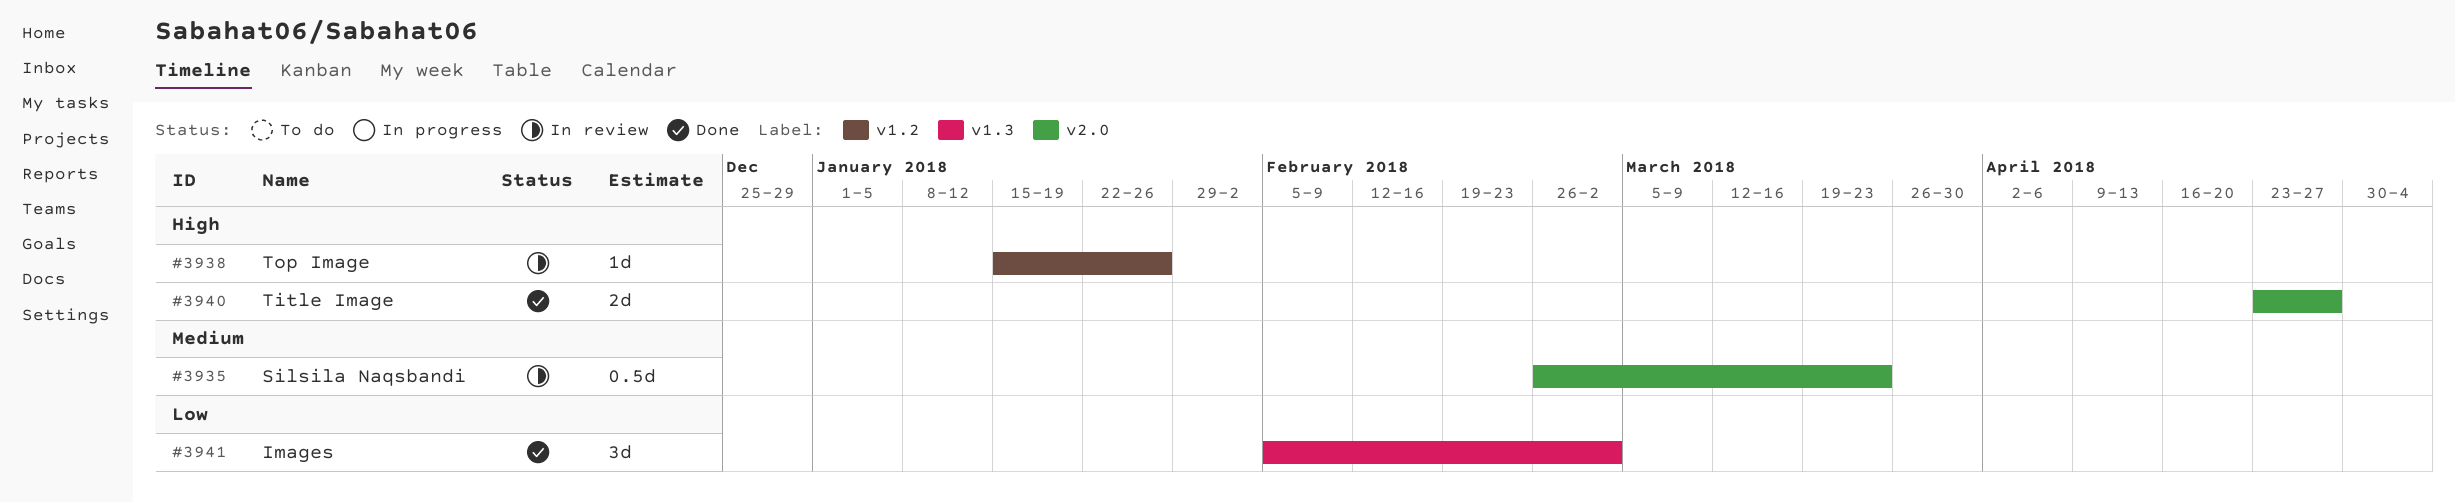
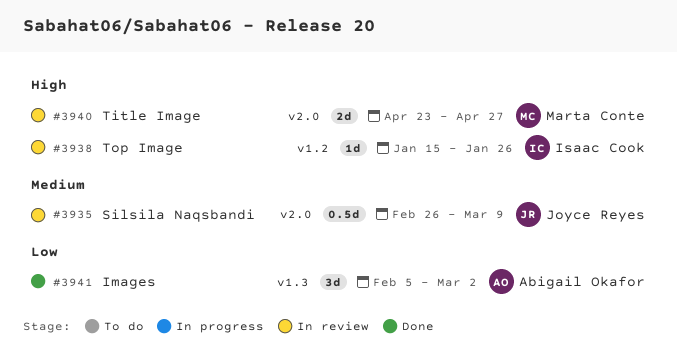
#3935, due: Mar 23 -> Mar 9
#3940, status: Done -> In review

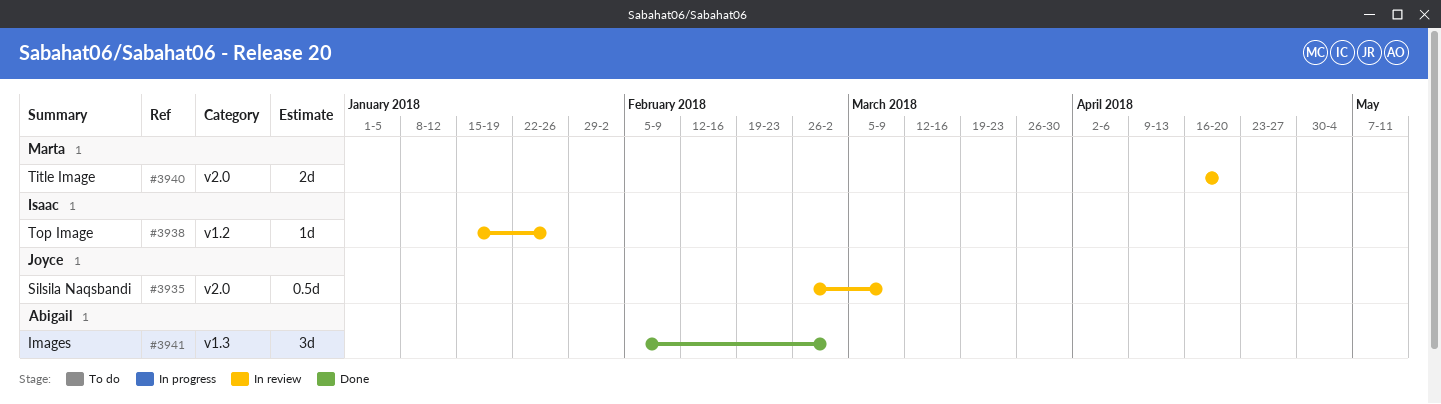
#3940, start: Apr 23 -> Apr 16
#3940, due: Apr 27 -> Apr 20

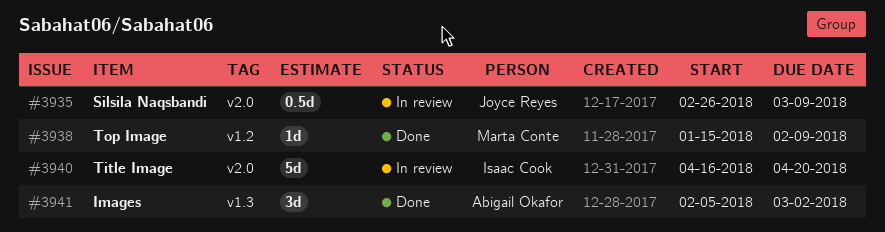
#3938, status: In review -> Done
#3938, owner: Isaac Cook -> Marta Conte
#3938, due: Jan 26 -> Feb 9
#3940, owner: Marta Conte -> Isaac Cook
#3940, estimate: 2d -> 5d

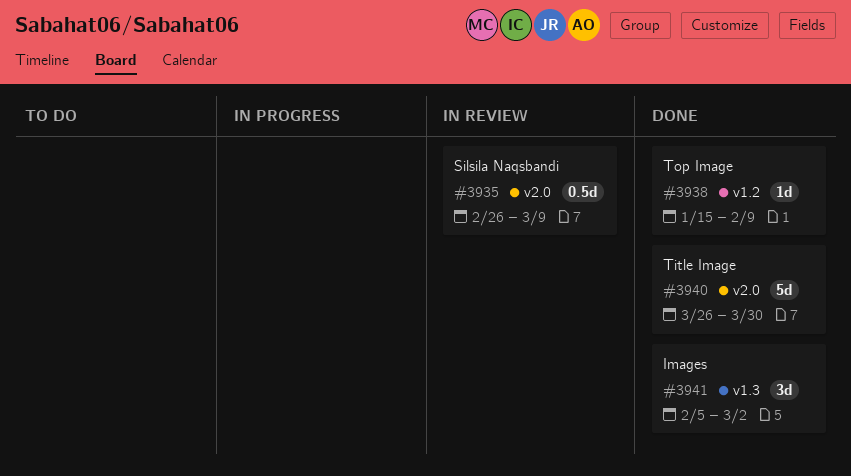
#3940, status: In review -> Done
#3940, start: Apr 16 -> Mar 26
#3940, due: Apr 20 -> Mar 30

